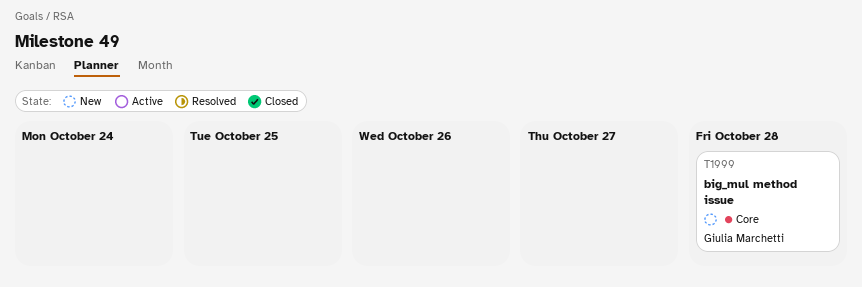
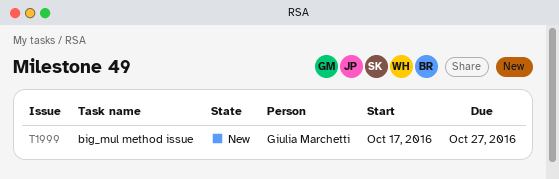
T1999, due: Oct 28 -> Oct 27

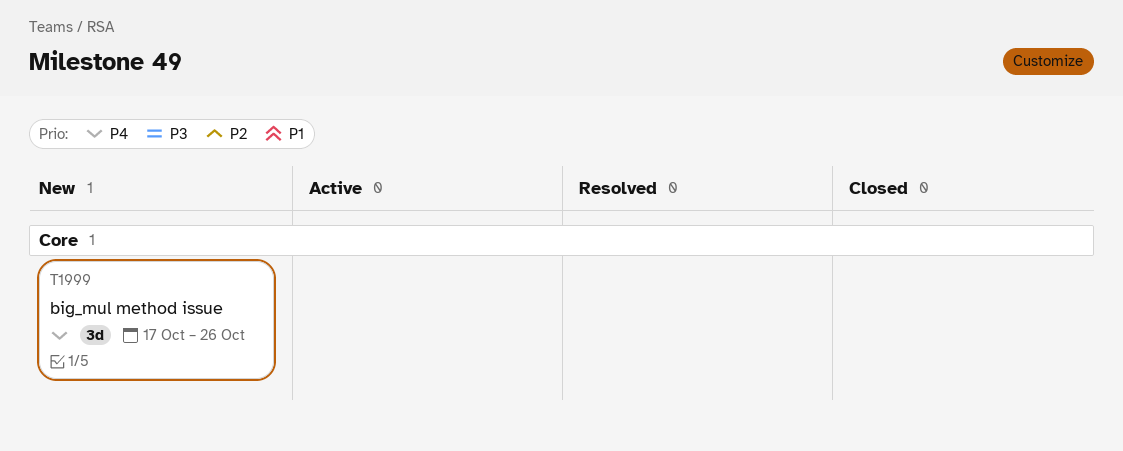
T1999, due: Oct 27 -> Oct 26

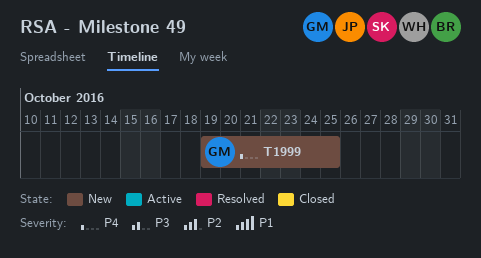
T1999, start: Oct 17 -> Oct 19
T1999, due: Oct 26 -> Oct 25

